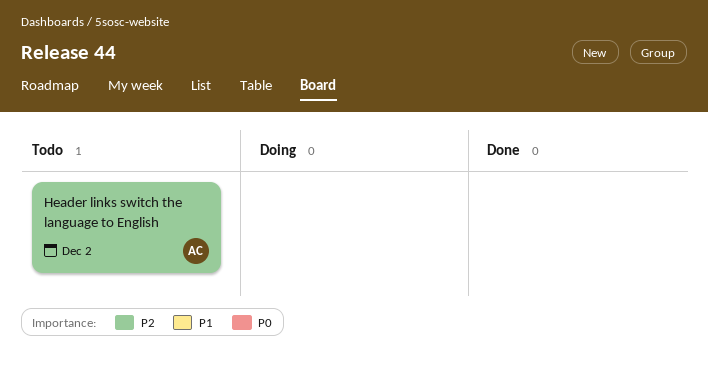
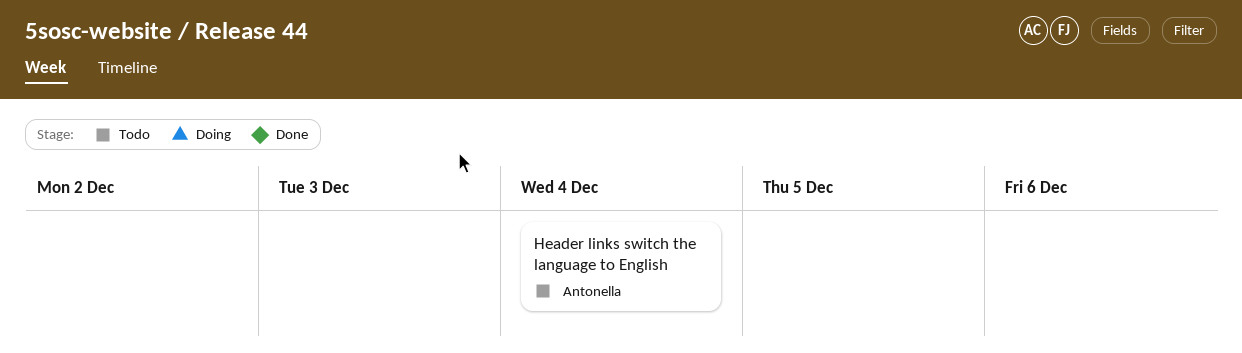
Header links switch the language to English, due: Dec 2 -> Dec 4

